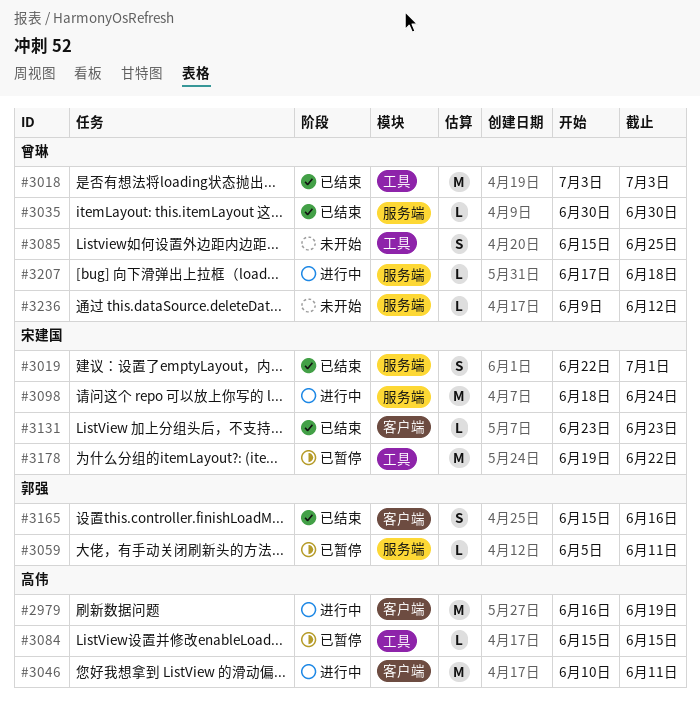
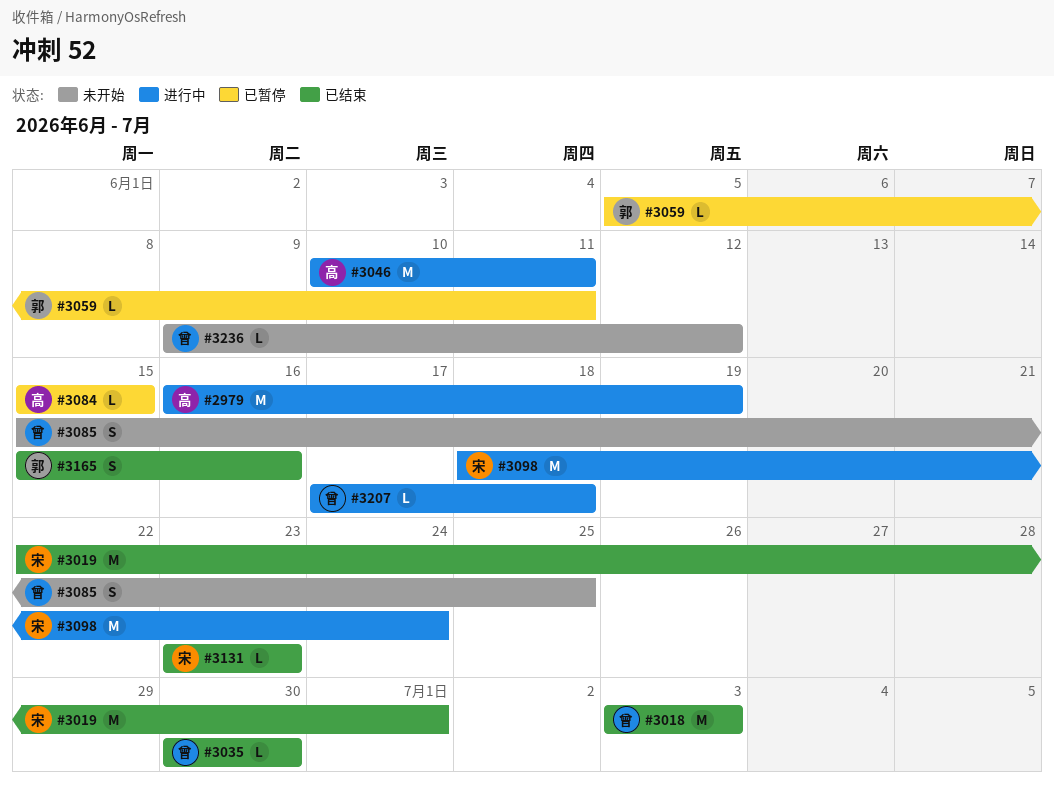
#3019, estimate: S -> M
#3178: present -> none

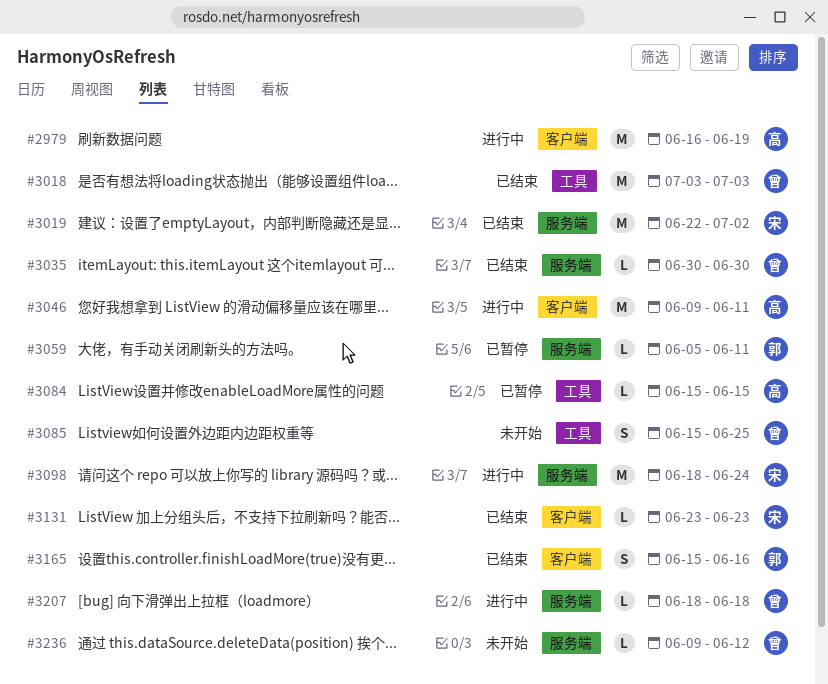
#3019, due: Jul 1 -> Jul 2
#3046, start: Jun 10 -> Jun 9
#3207, start: Jun 17 -> Jun 18

